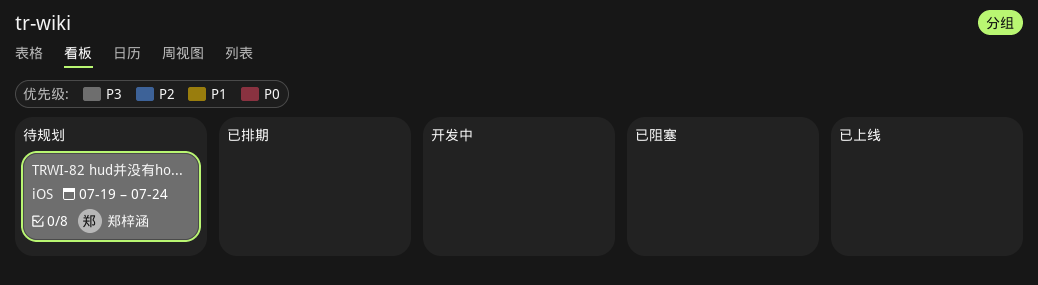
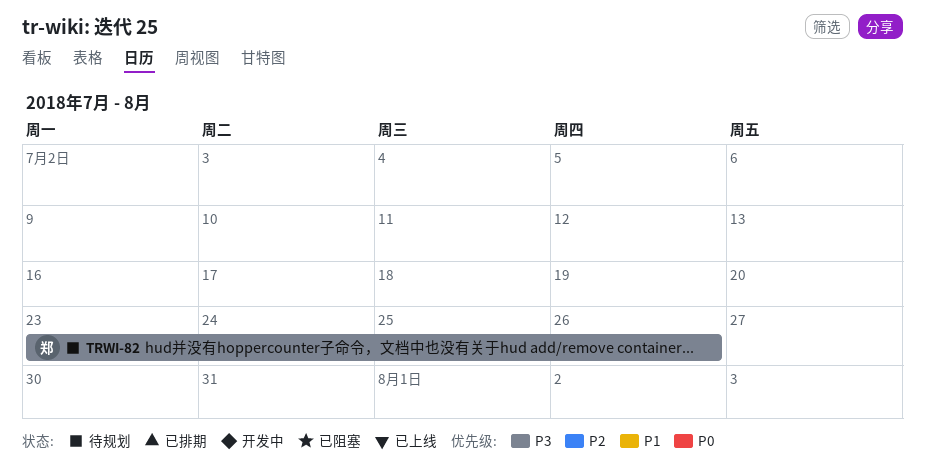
TRWI-82, start: Jul 19 -> Jul 23
TRWI-82, due: Jul 24 -> Jul 26

